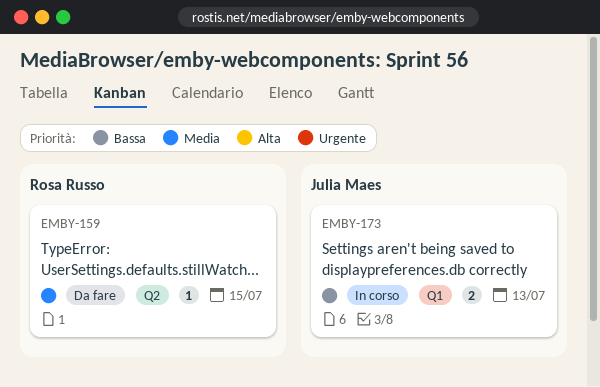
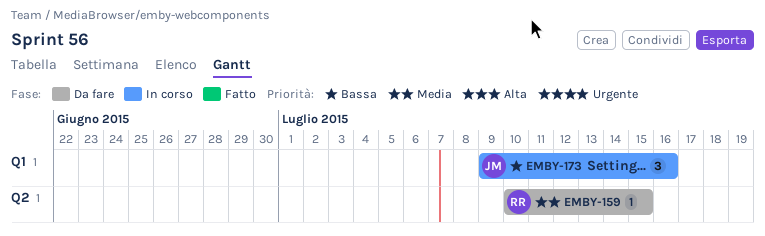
EMBY-173, estimate: 2 -> 3
EMBY-173, due: Jul 13 -> Jul 16

